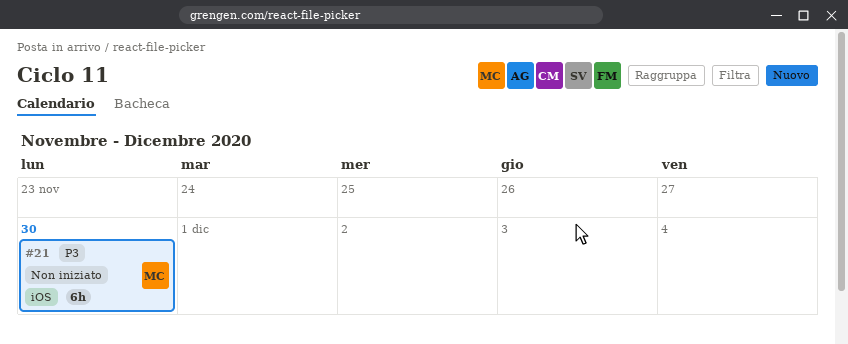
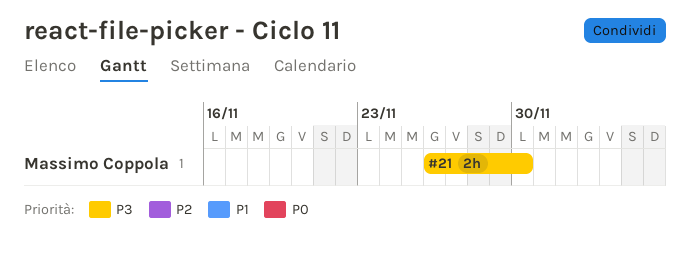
#21, estimate: 6h -> 2h

